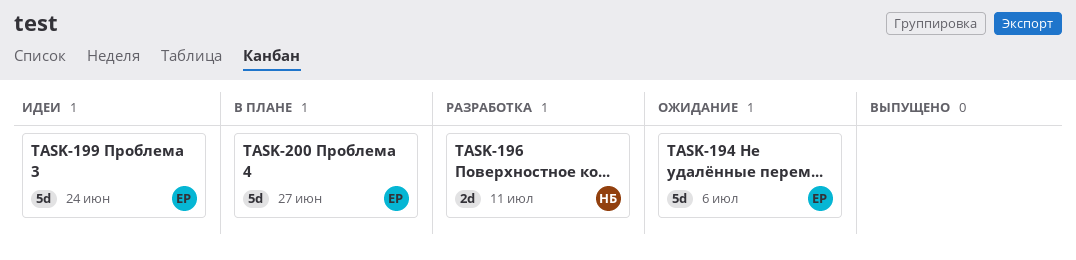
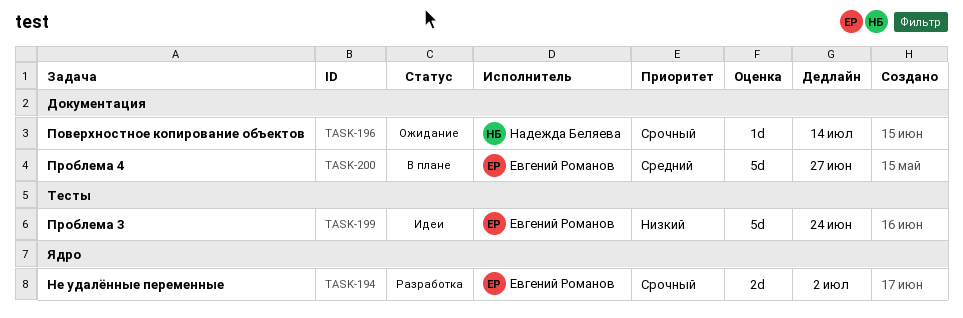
TASK-194, status: Ожидание -> Разработка
TASK-194, estimate: 5d -> 2d
TASK-194, due: Jul 6 -> Jul 2
TASK-196, status: Разработка -> Ожидание
TASK-196, estimate: 2d -> 1d
TASK-196, due: Jul 11 -> Jul 14

